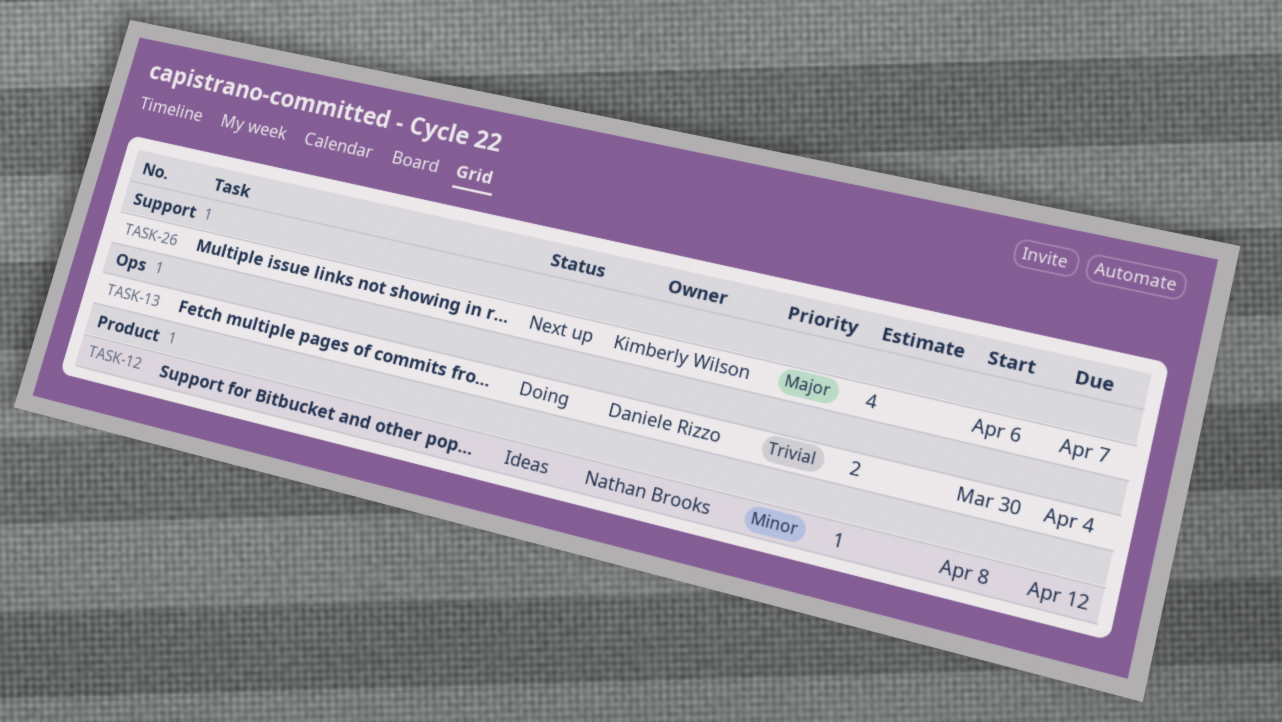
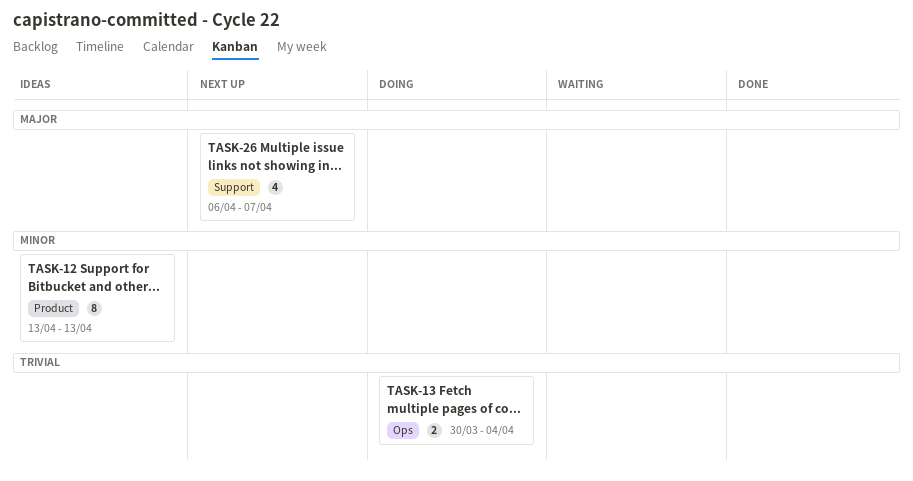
TASK-12, estimate: 1 -> 8
TASK-12, start: Apr 8 -> Apr 13
TASK-12, due: Apr 12 -> Apr 13

